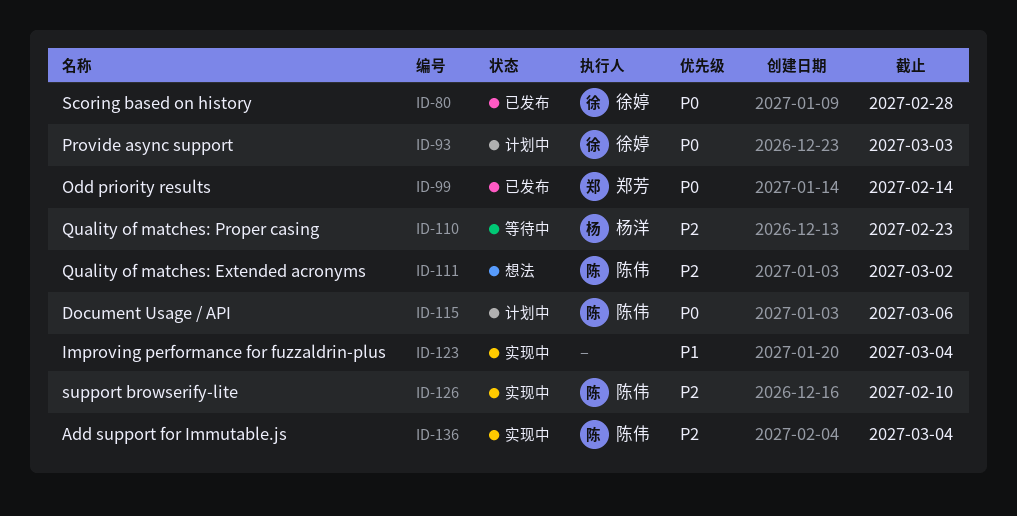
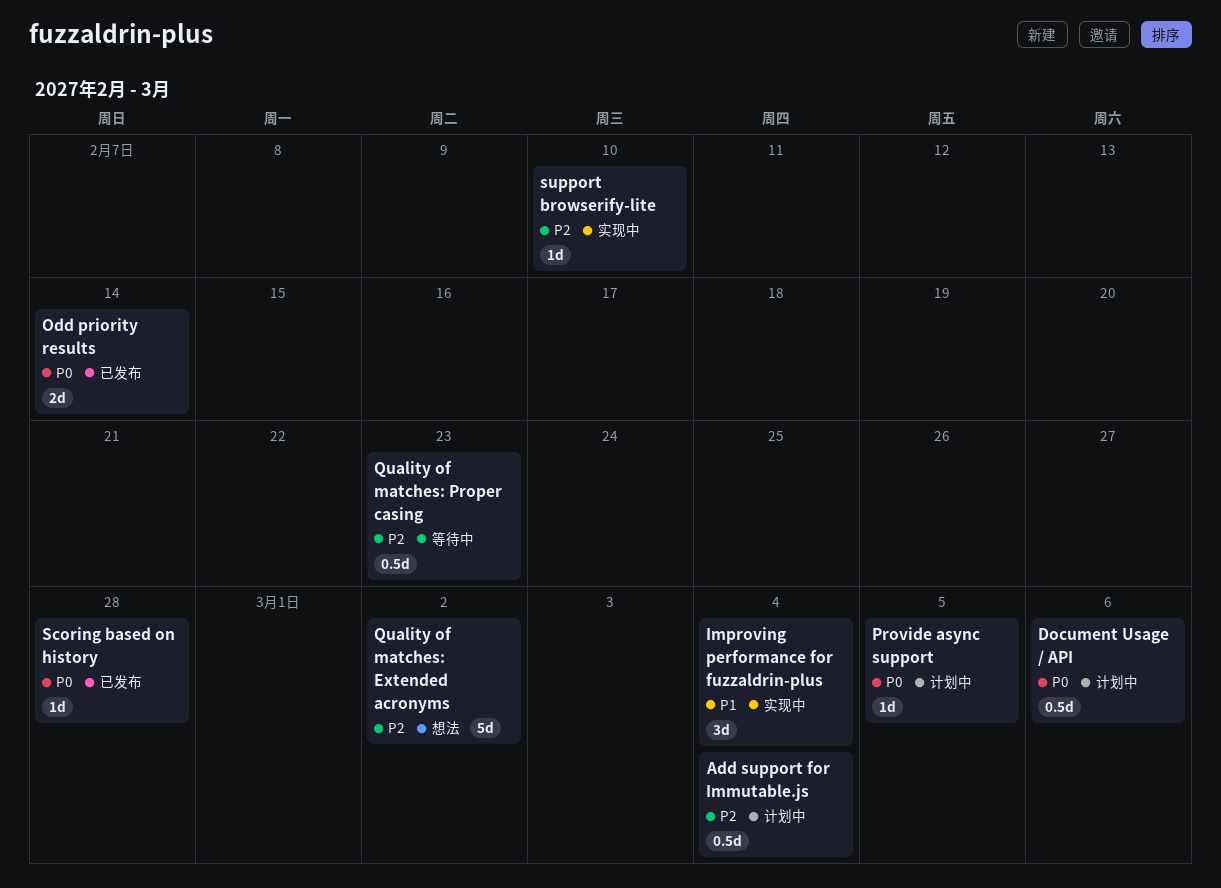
Add support for Immutable.js, status: 实现中 -> 计划中
Provide async support, due: Mar 3 -> Mar 5

